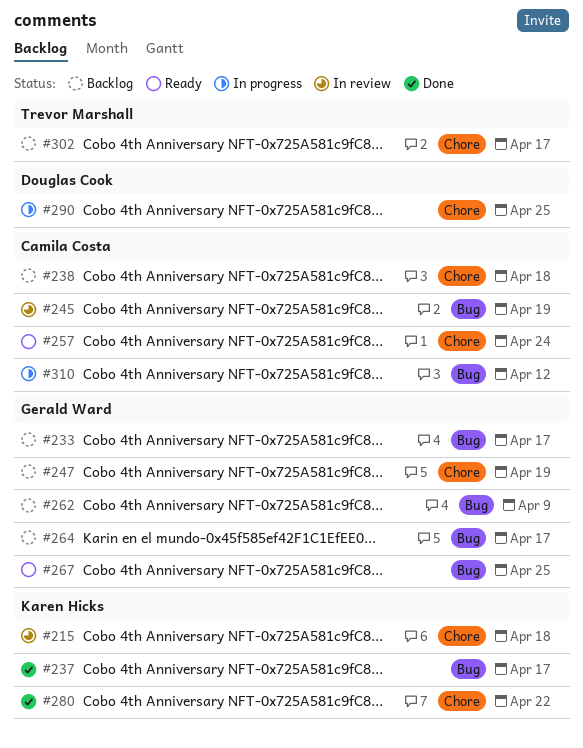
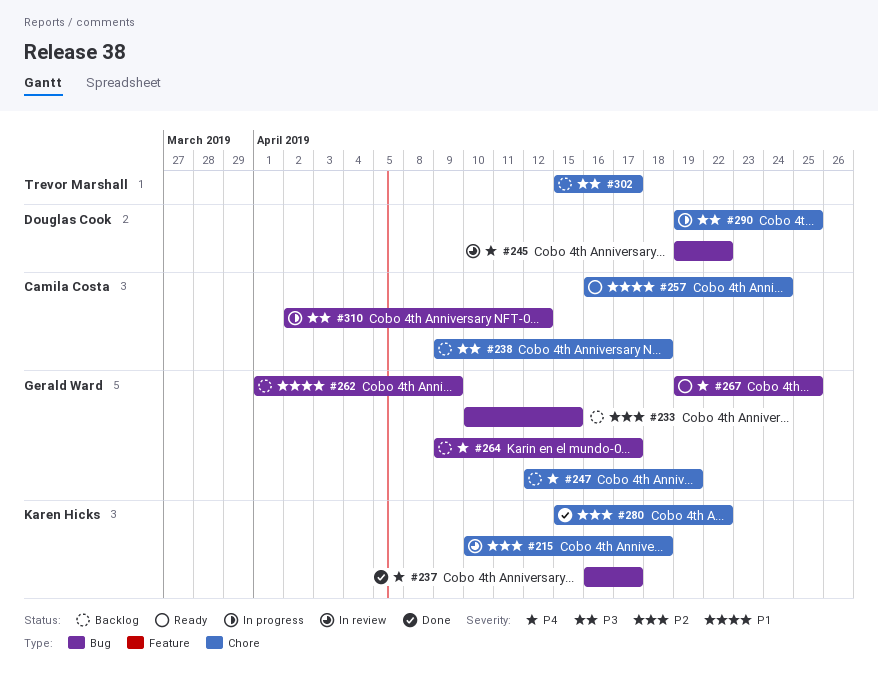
#233, due: Apr 17 -> Apr 15
#245, owner: Camila Costa -> Douglas Cook
#245, due: Apr 19 -> Apr 22

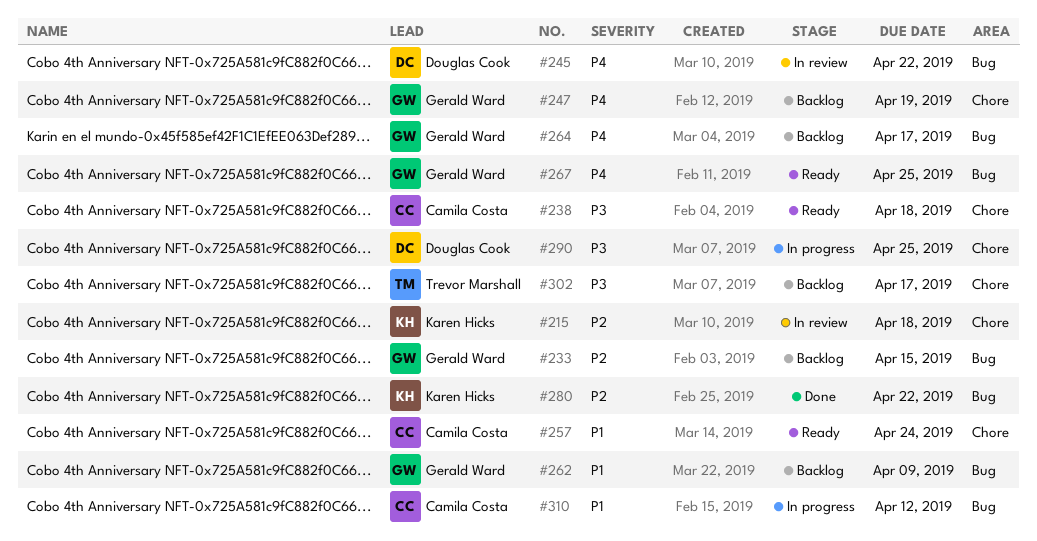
#237: present -> none
#238, status: Backlog -> Ready
#280, label: Chore -> Bug
#310, priority: P3 -> P1

